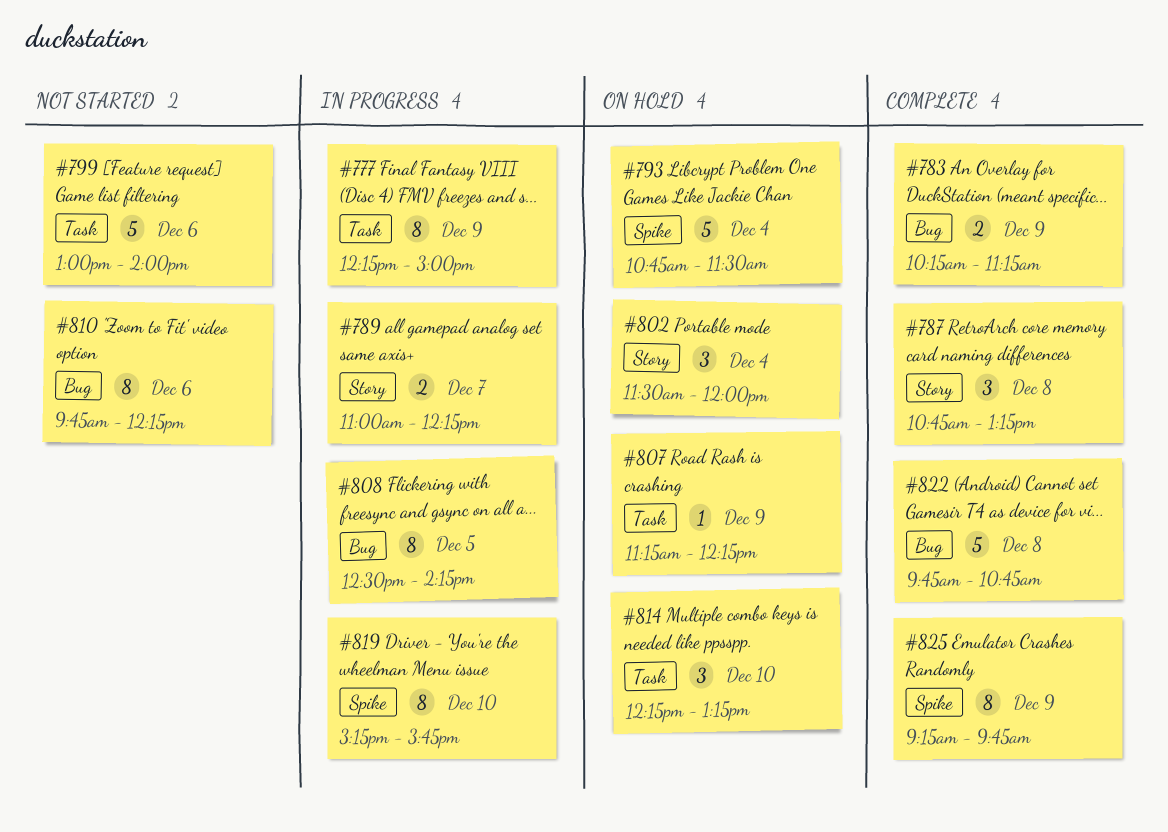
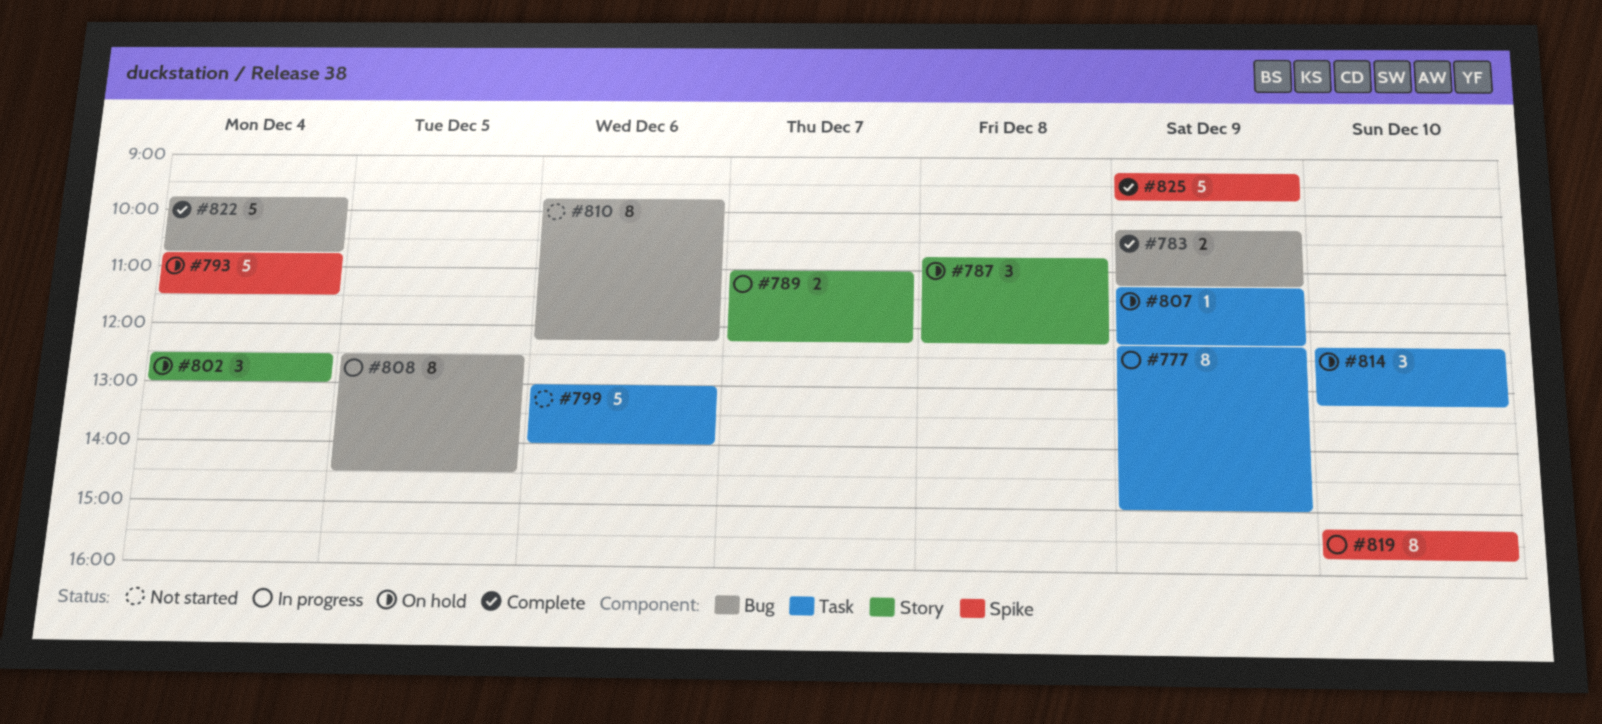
#787, status: Complete -> On hold
#787, ends: 13:15 -> 12:15
#802, begins: 11:30 -> 12:30
#802, ends: 12:00 -> 13:00
#808, ends: 14:15 -> 14:30
#822, day: Dec 8 -> Dec 4
#825, estimate: 8 -> 5

